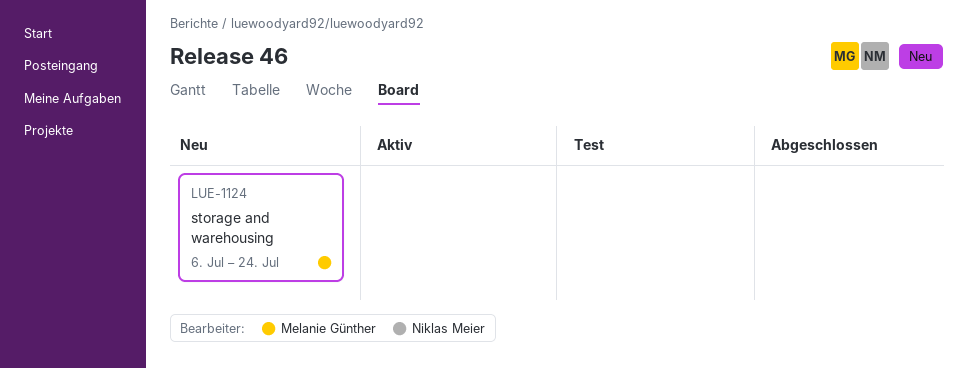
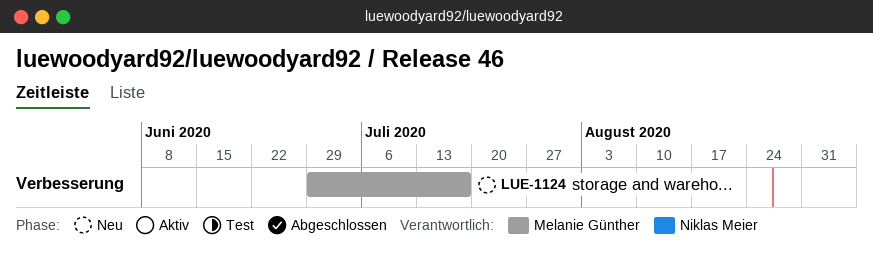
LUE-1124, start: Jul 6 -> Jun 29
LUE-1124, due: Jul 24 -> Jul 17

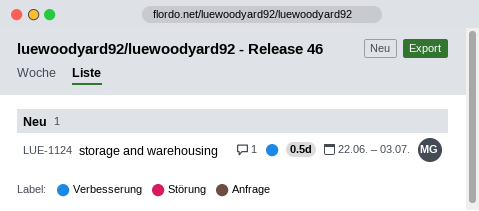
LUE-1124, start: Jun 29 -> Jun 22
LUE-1124, due: Jul 17 -> Jul 3

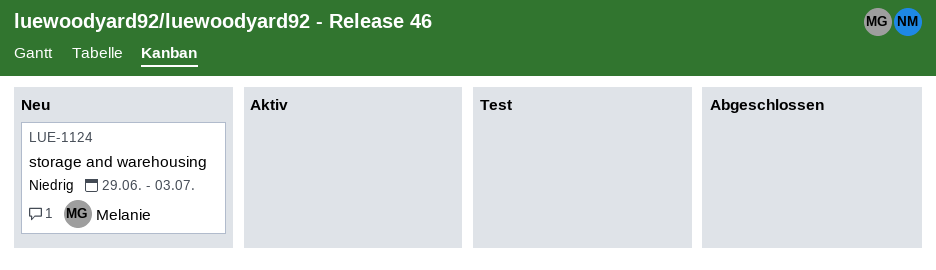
LUE-1124, start: Jun 22 -> Jun 29

